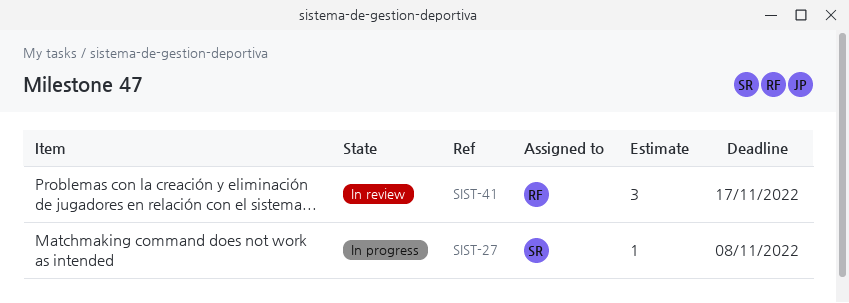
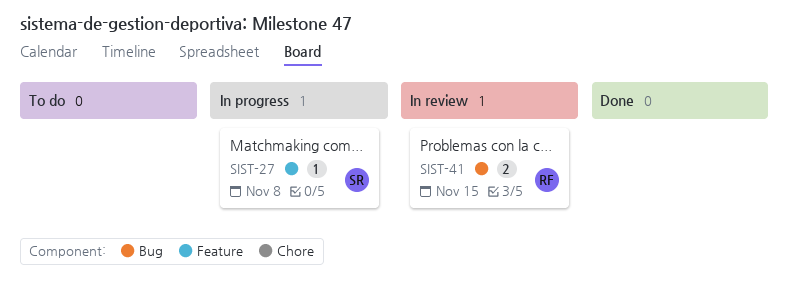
SIST-41, estimate: 3 -> 2
SIST-41, due: Nov 17 -> Nov 15

